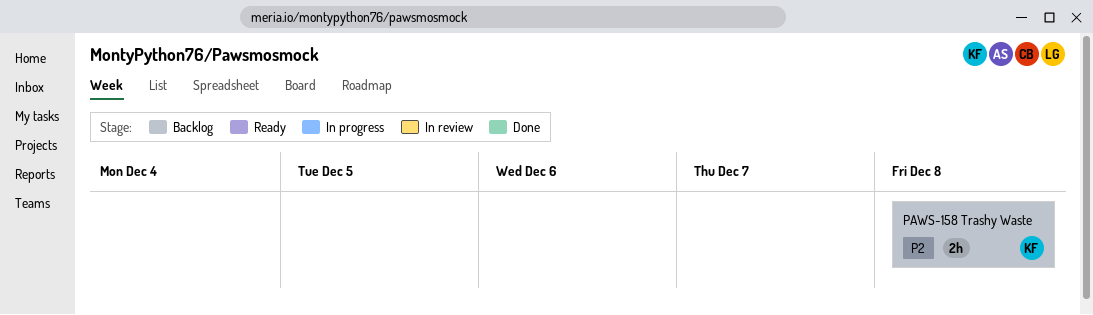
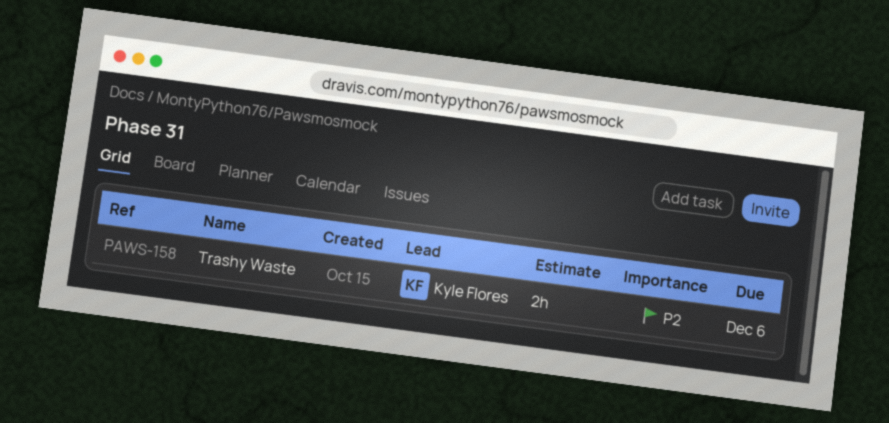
PAWS-158, due: Dec 8 -> Dec 6

